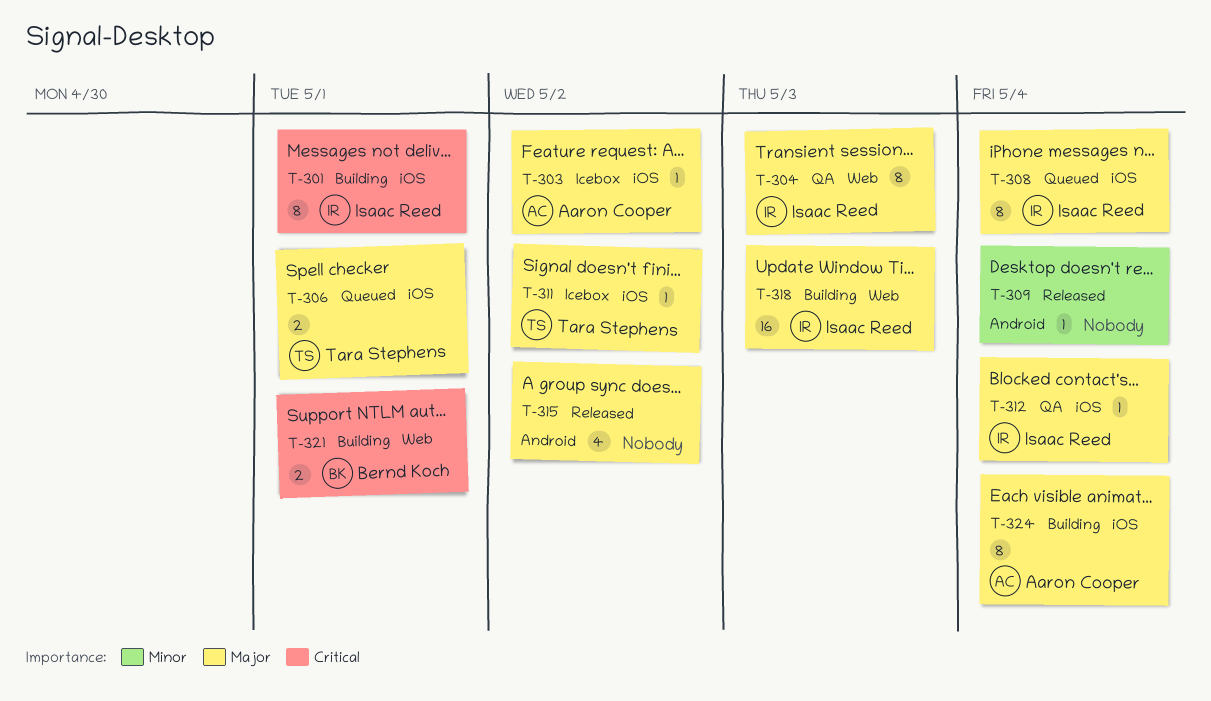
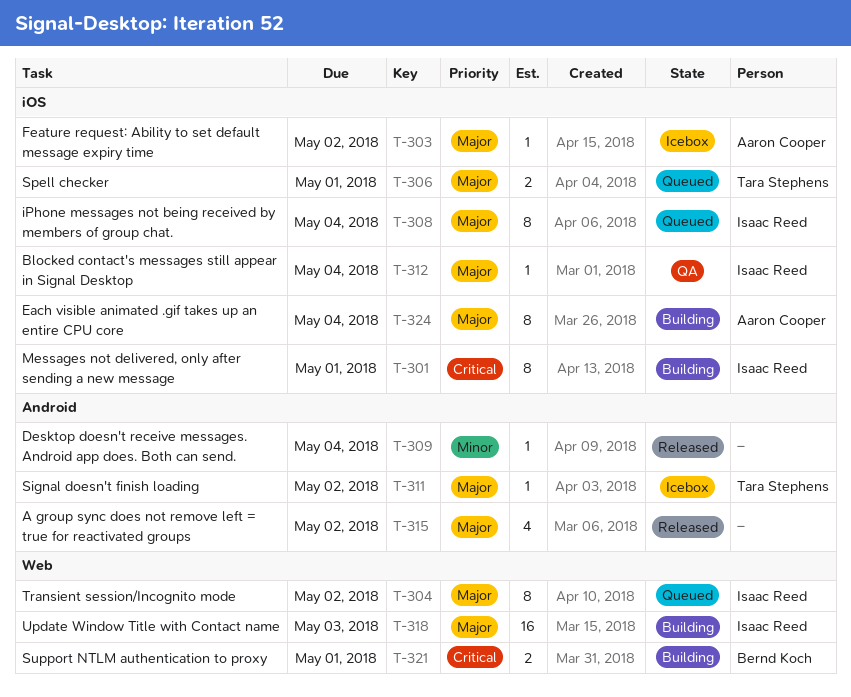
T-304, status: QA -> Queued
T-304, due: May 3 -> May 2
T-311, label: iOS -> Android

